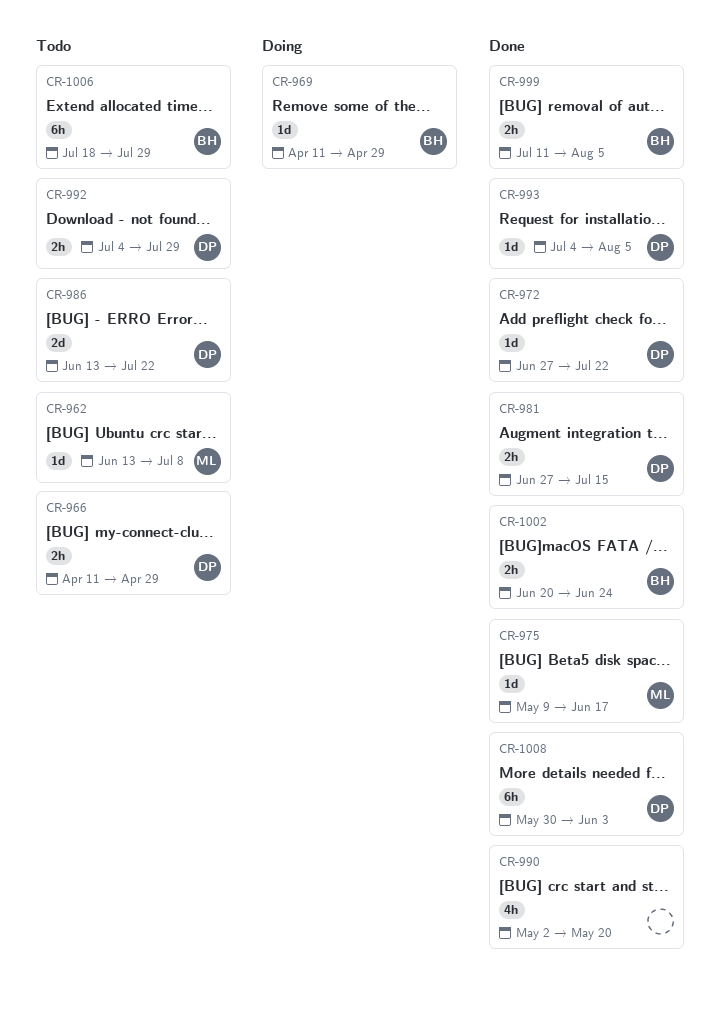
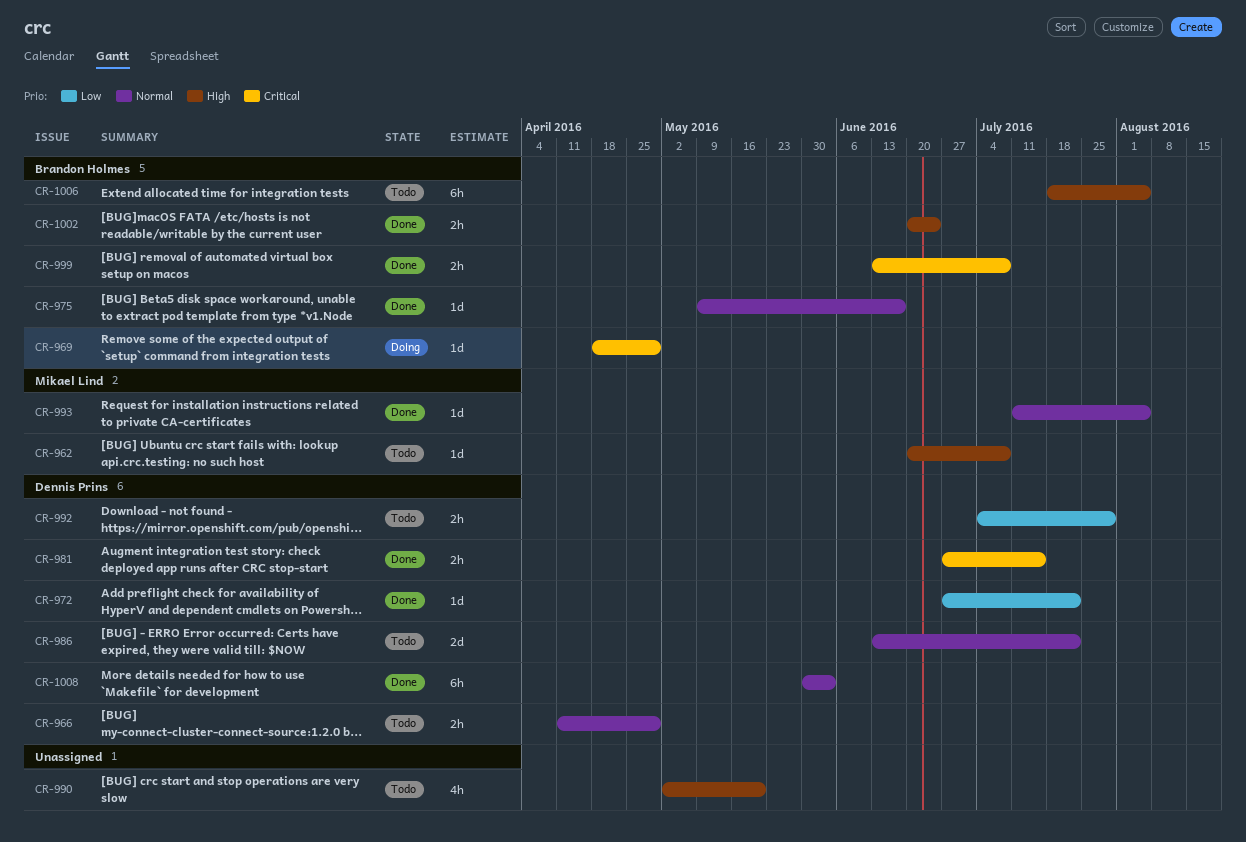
CR-962, start: Jun 13 -> Jun 20
CR-969, start: Apr 11 -> Apr 18
CR-975, owner: Mikael Lind -> Brandon Holmes
CR-990, status: Done -> Todo
CR-993, owner: Dennis Prins -> Mikael Lind
CR-993, start: Jul 4 -> Jul 11
CR-999, start: Jul 11 -> Jun 13
CR-999, due: Aug 5 -> Jul 8
CR-1006, due: Jul 29 -> Aug 5

